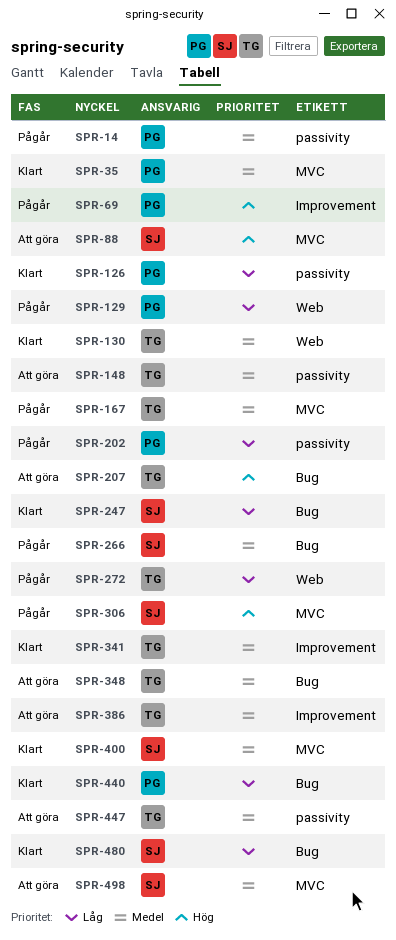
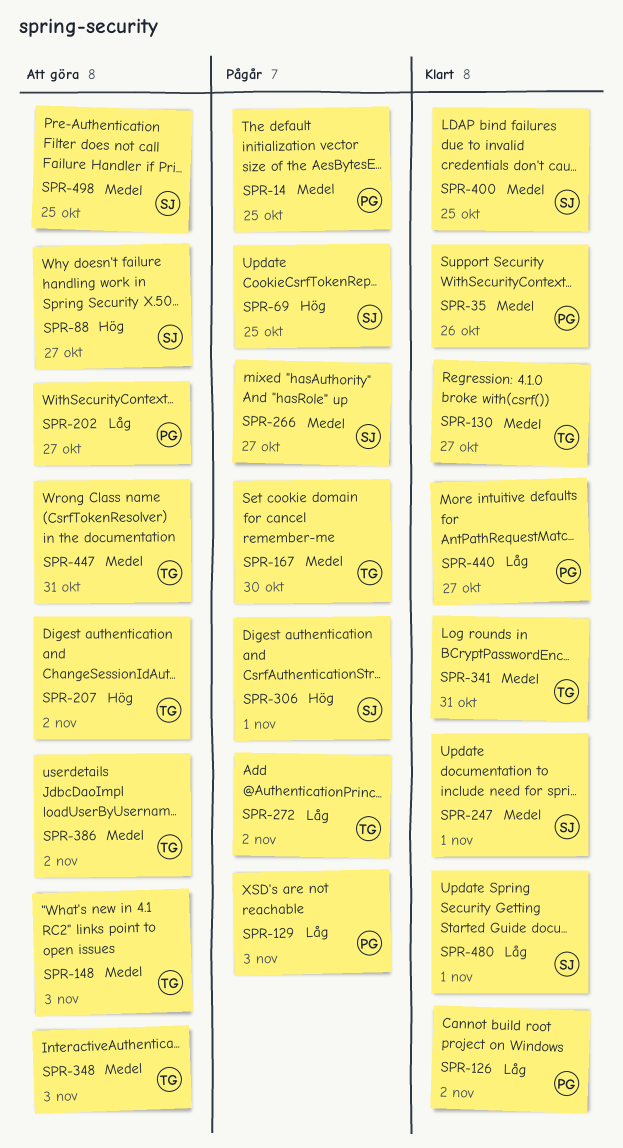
SPR-69, owner: PG -> SJ
SPR-202, status: Pågår -> Att göra
SPR-247, priority: Låg -> Medel

